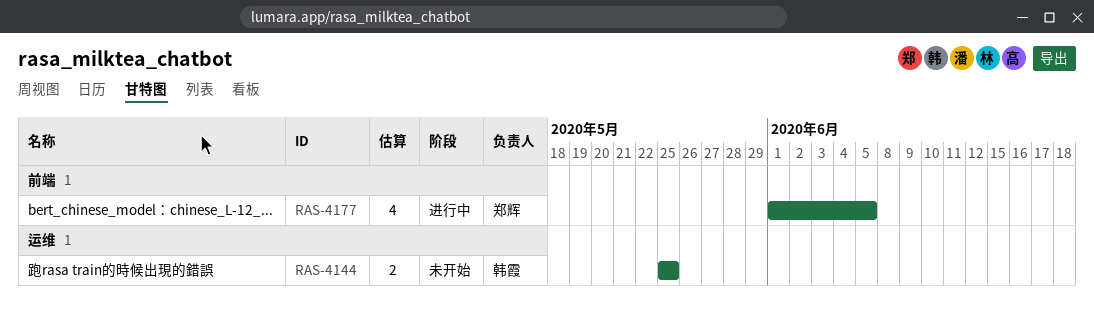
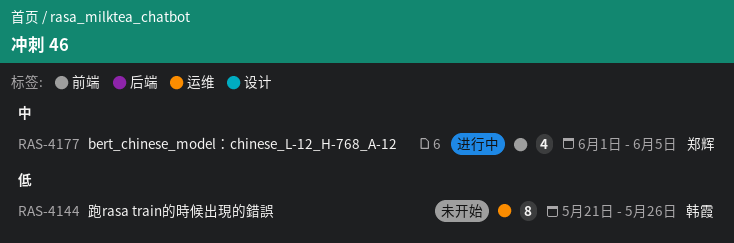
RAS-4144, estimate: 2 -> 8
RAS-4144, start: May 25 -> May 21
RAS-4144, due: May 25 -> May 26

